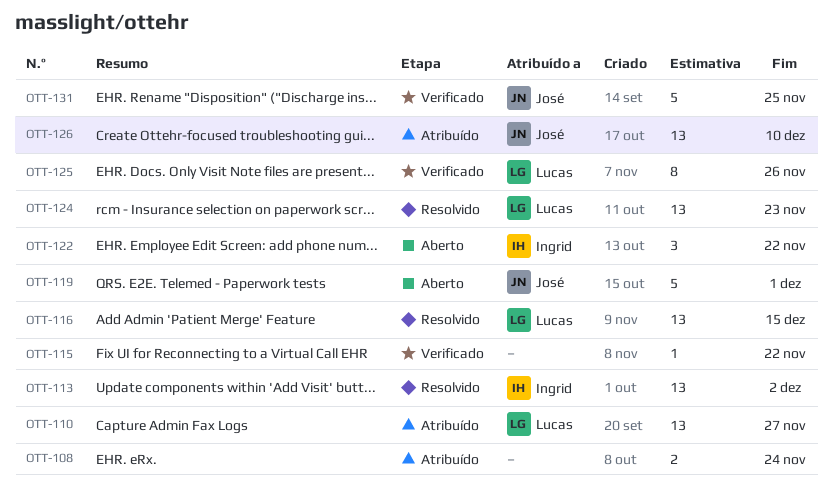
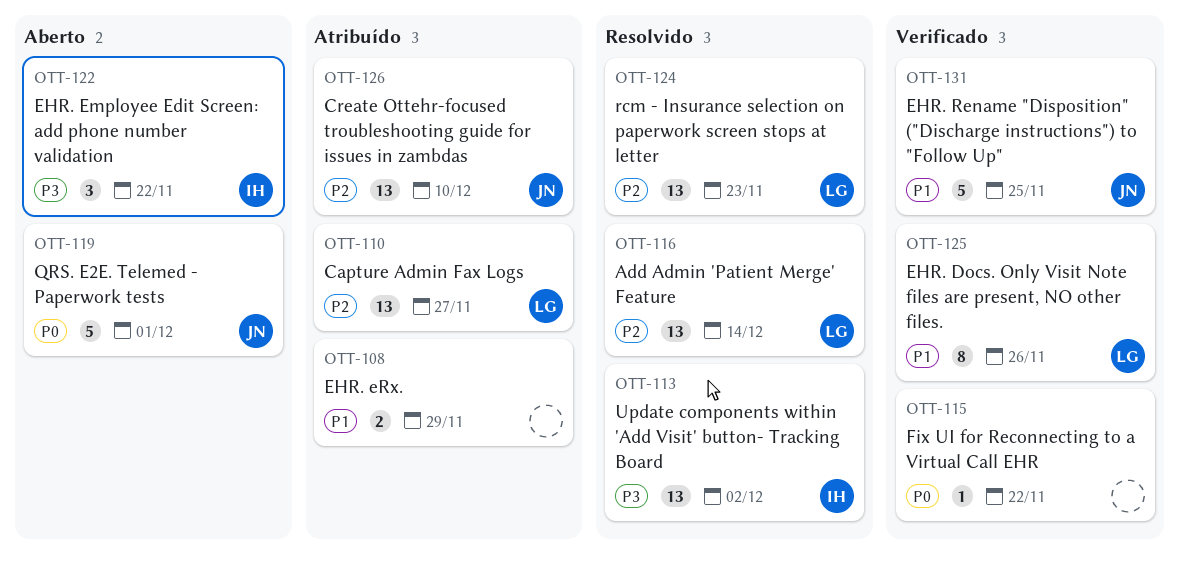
OTT-108, due: Nov 24 -> Nov 29
OTT-116, due: Dec 15 -> Dec 14

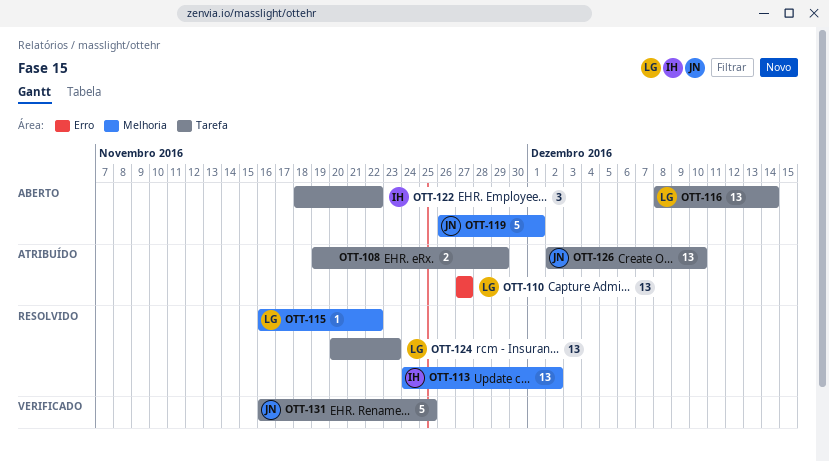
OTT-115, status: Verificado -> Resolvido
OTT-115, owner: none -> LG
OTT-116, status: Resolvido -> Aberto
OTT-125: present -> none

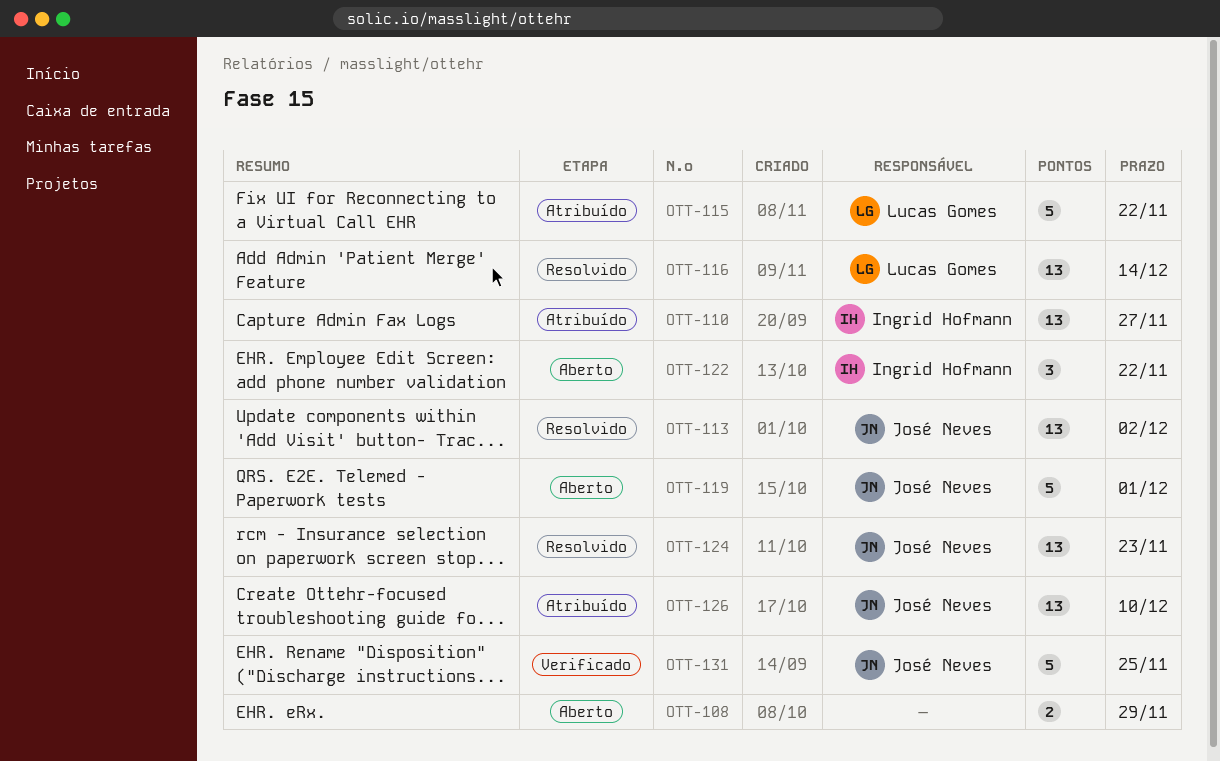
OTT-108, status: Atribuído -> Aberto
OTT-110, owner: Lucas Gomes -> Ingrid Hofmann
OTT-113, owner: Ingrid Hofmann -> José Neves
OTT-115, status: Resolvido -> Atribuído
OTT-115, estimate: 1 -> 5
OTT-116, status: Aberto -> Resolvido
OTT-124, owner: Lucas Gomes -> José Neves

